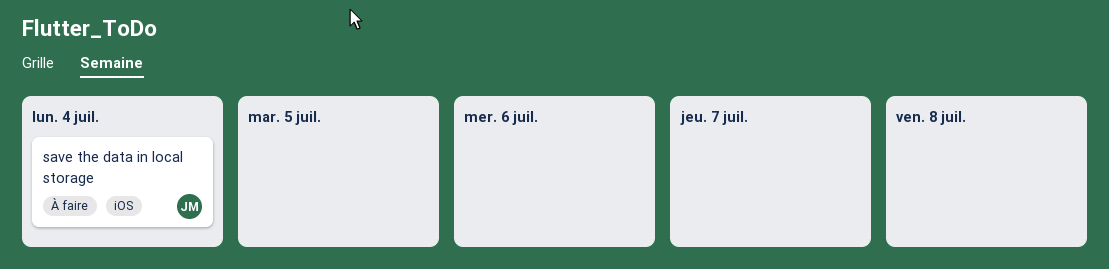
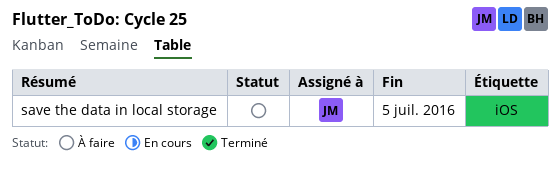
save the data in local storage, due: Jul 4 -> Jul 5

